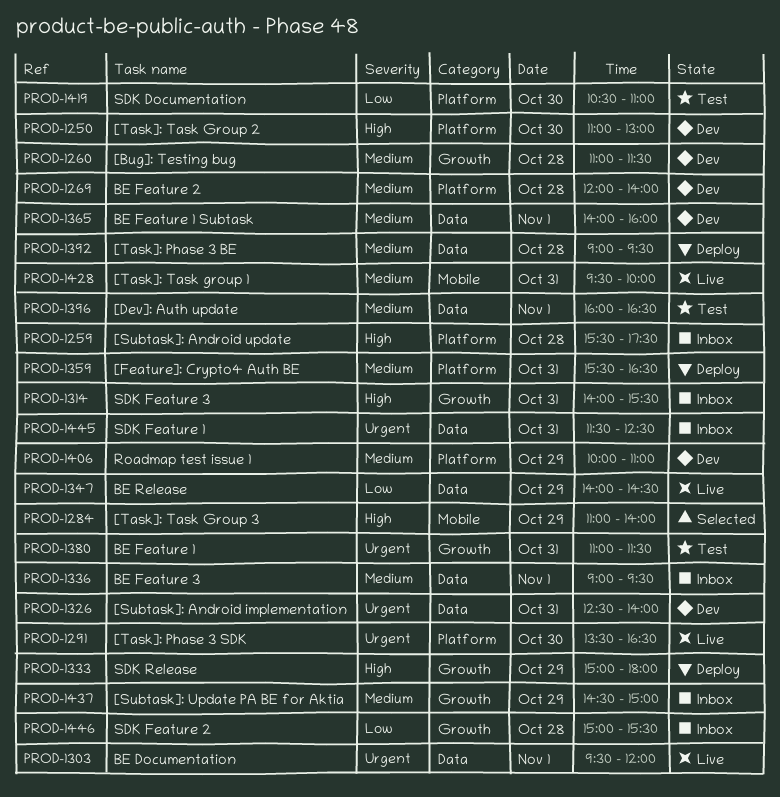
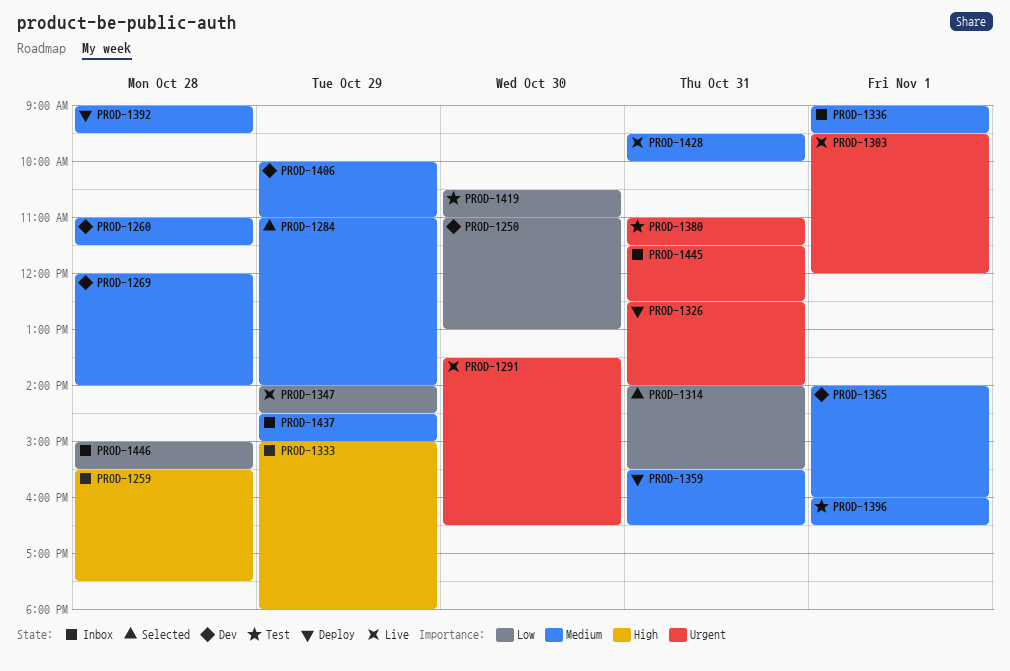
PROD-1250, priority: High -> Low
PROD-1284, priority: High -> Medium
PROD-1314, status: Inbox -> Selected
PROD-1314, priority: High -> Low
PROD-1326, status: Dev -> Deploy
PROD-1333, status: Deploy -> Inbox

